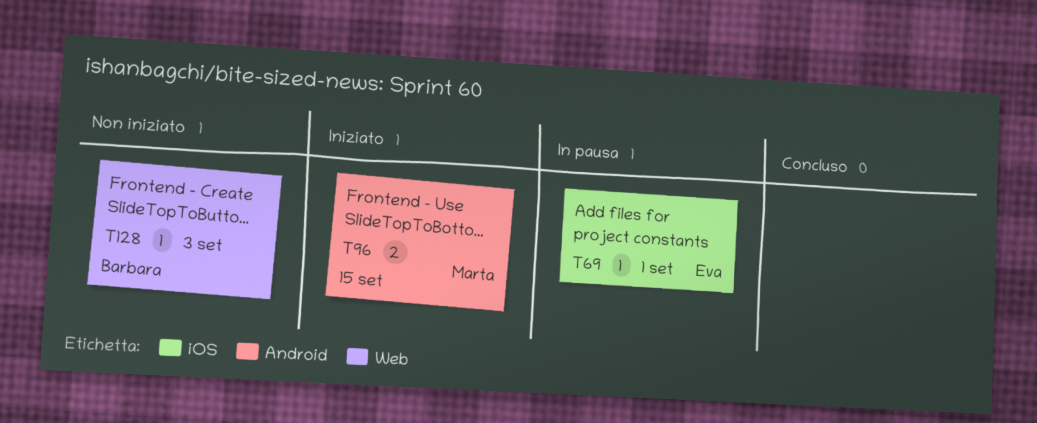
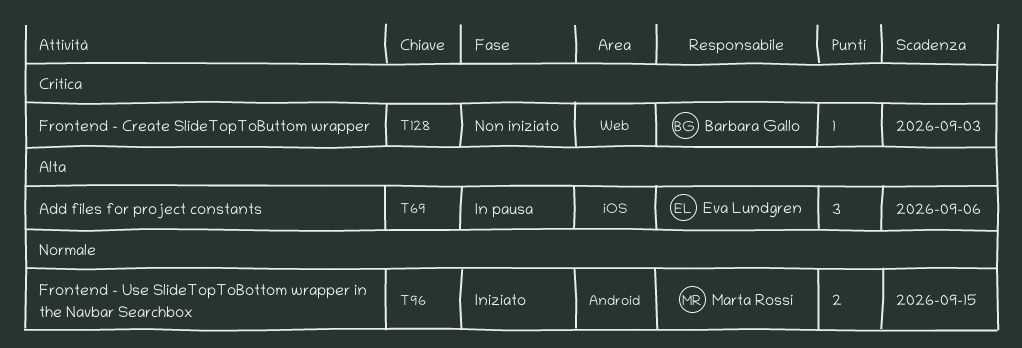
T69, estimate: 1 -> 3
T69, due: Sep 1 -> Sep 6

